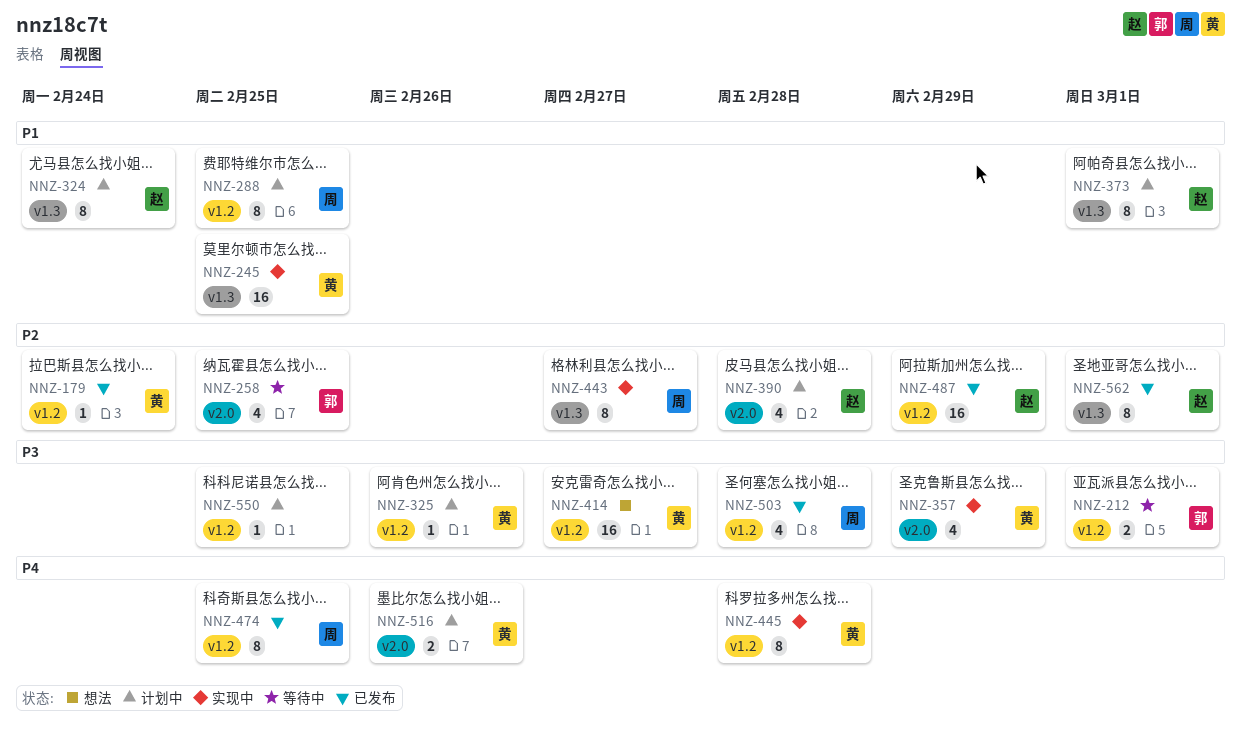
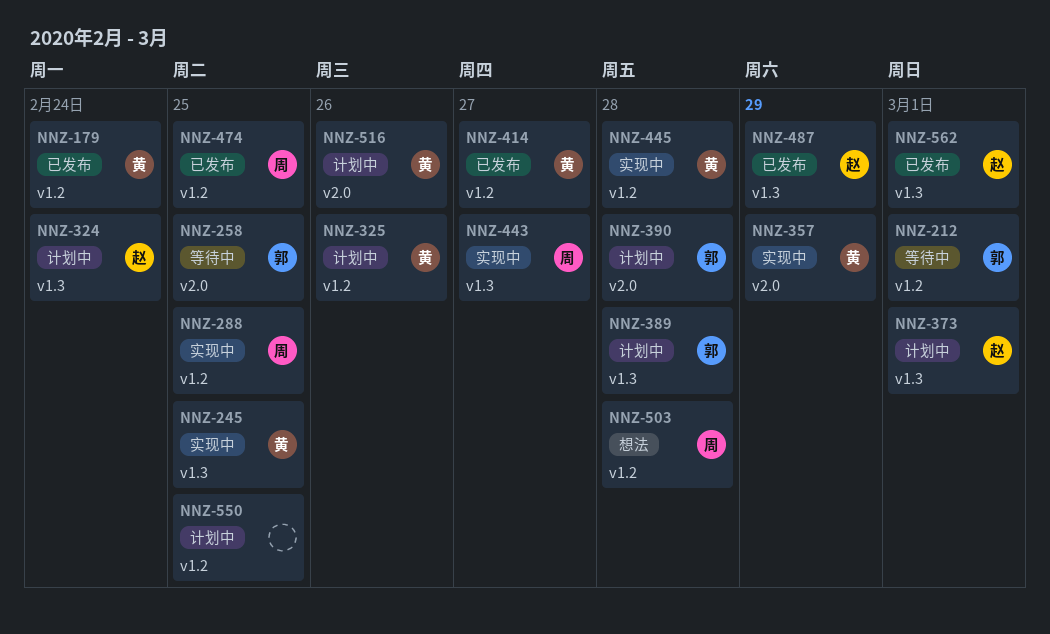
NNZ-288, status: 计划中 -> 实现中
NNZ-389: none -> present
NNZ-390, owner: 赵 -> 郭
NNZ-414, status: 想法 -> 已发布
NNZ-487, label: v1.2 -> v1.3
NNZ-503, status: 已发布 -> 想法

